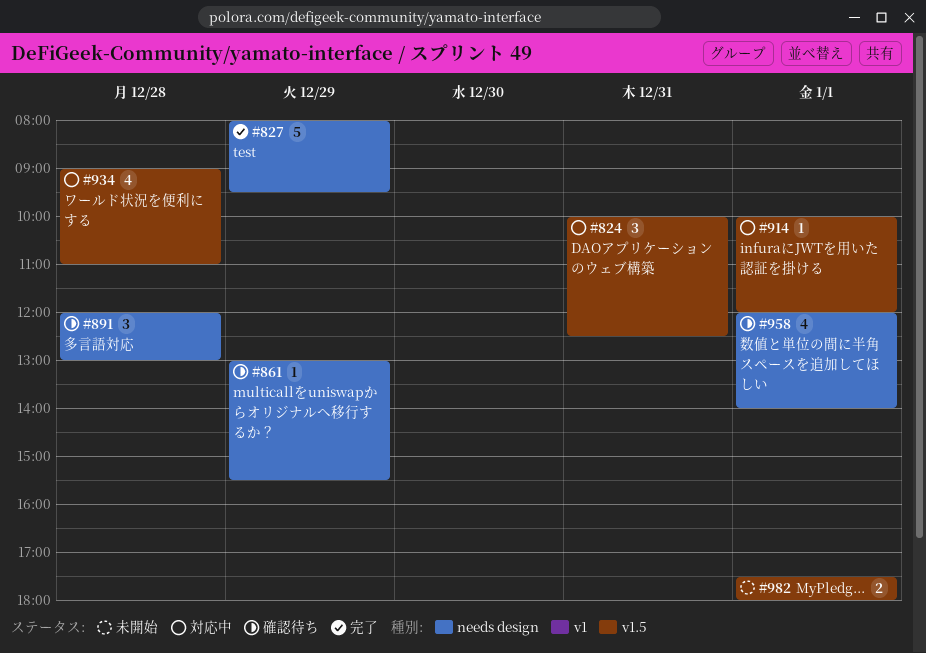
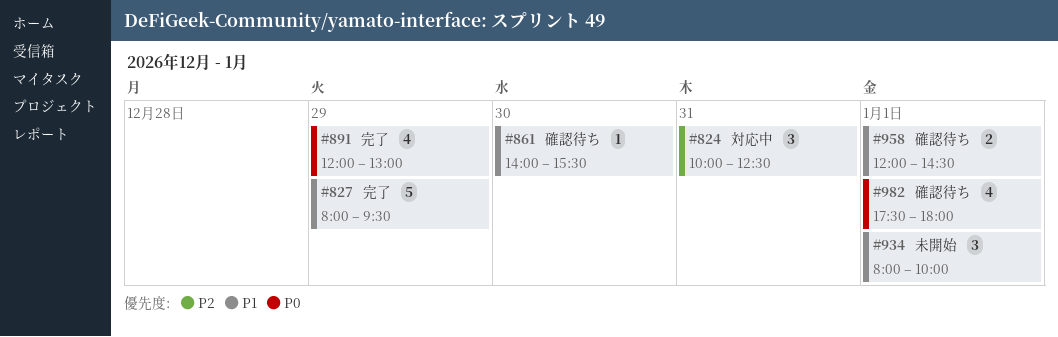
#861, day: Dec 29 -> Dec 30
#861, begins: 13:00 -> 14:00
#891, status: 確認待ち -> 完了
#891, estimate: 3 -> 4
#891, day: Dec 28 -> Dec 29
#914: present -> none
#934, status: 対応中 -> 未開始
#934, estimate: 4 -> 3
#934, day: Dec 28 -> Jan 1
#934, begins: 09:00 -> 08:00
#934, ends: 11:00 -> 10:00
#958, estimate: 4 -> 2
#958, ends: 14:00 -> 14:30
#982, status: 未開始 -> 確認待ち
#982, estimate: 2 -> 4

